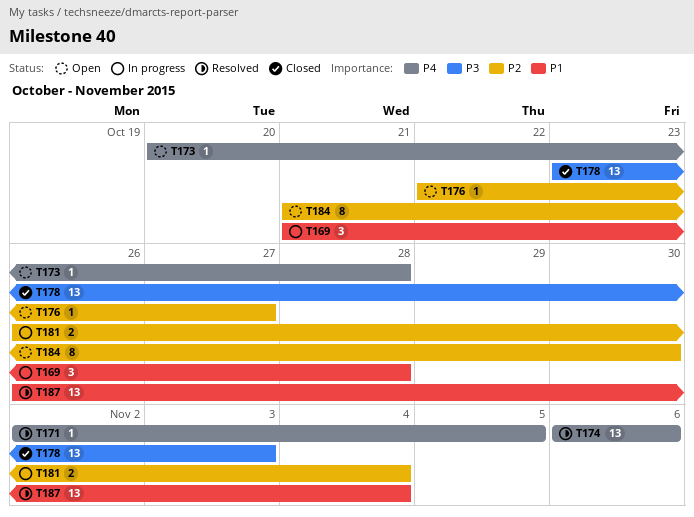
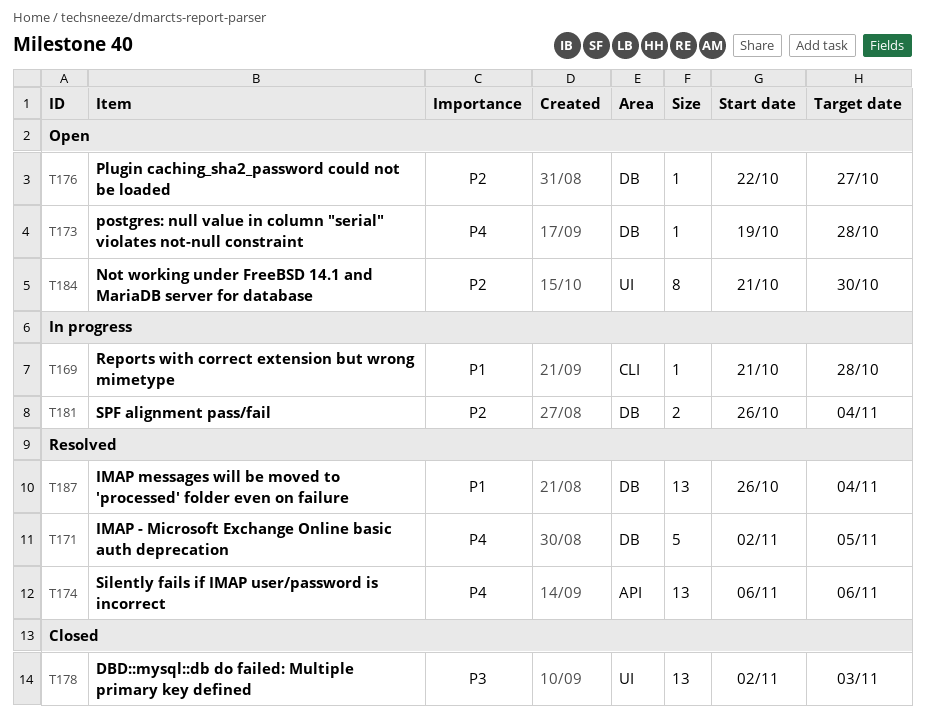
T169, estimate: 3 -> 1
T171, estimate: 1 -> 5
T173, start: Oct 20 -> Oct 19
T178, start: Oct 23 -> Nov 2

